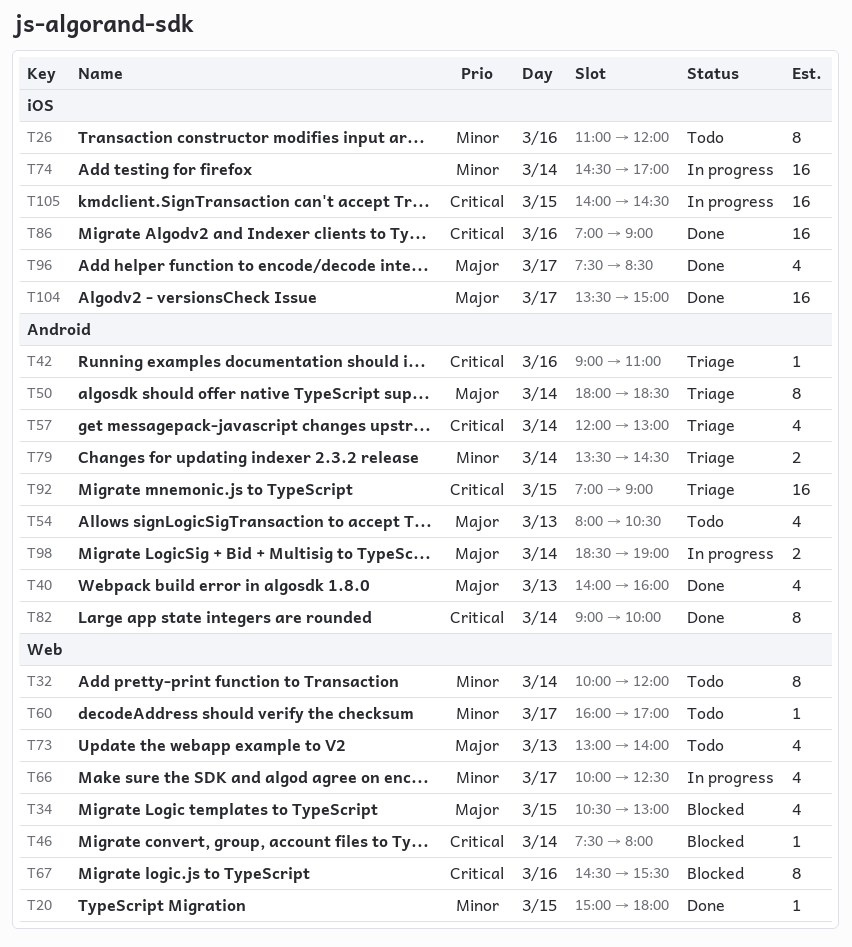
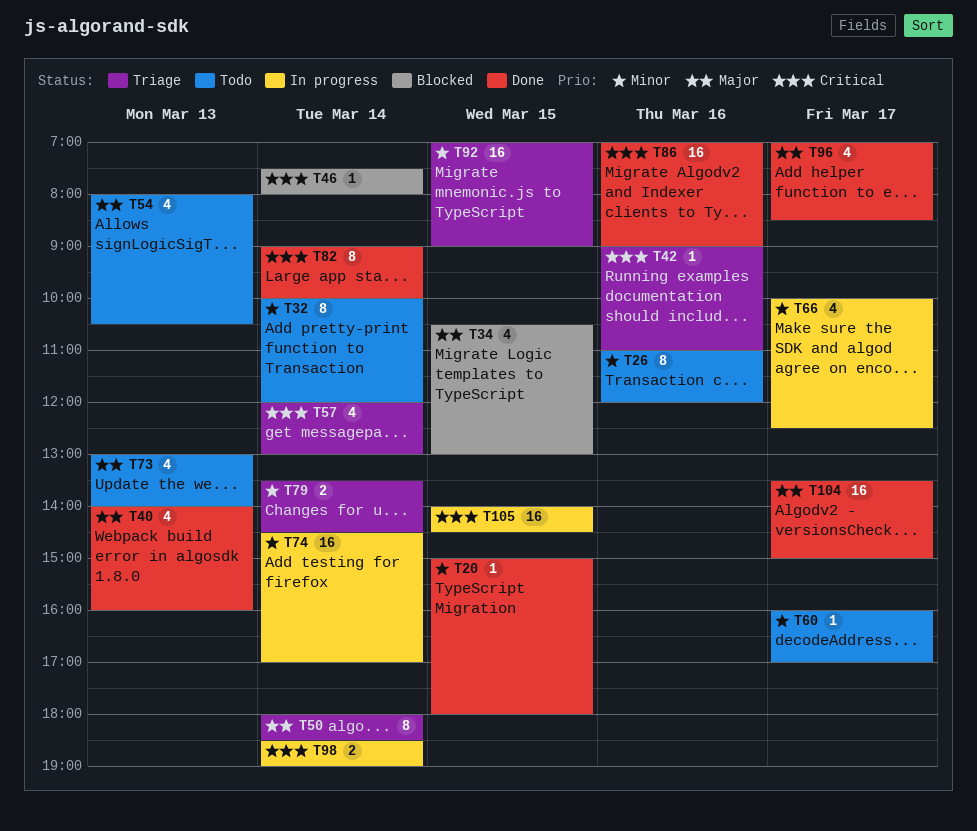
T67: present -> none
T92, priority: Critical -> Minor
T96, begins: 07:30 -> 07:00
T98, priority: Major -> Critical

